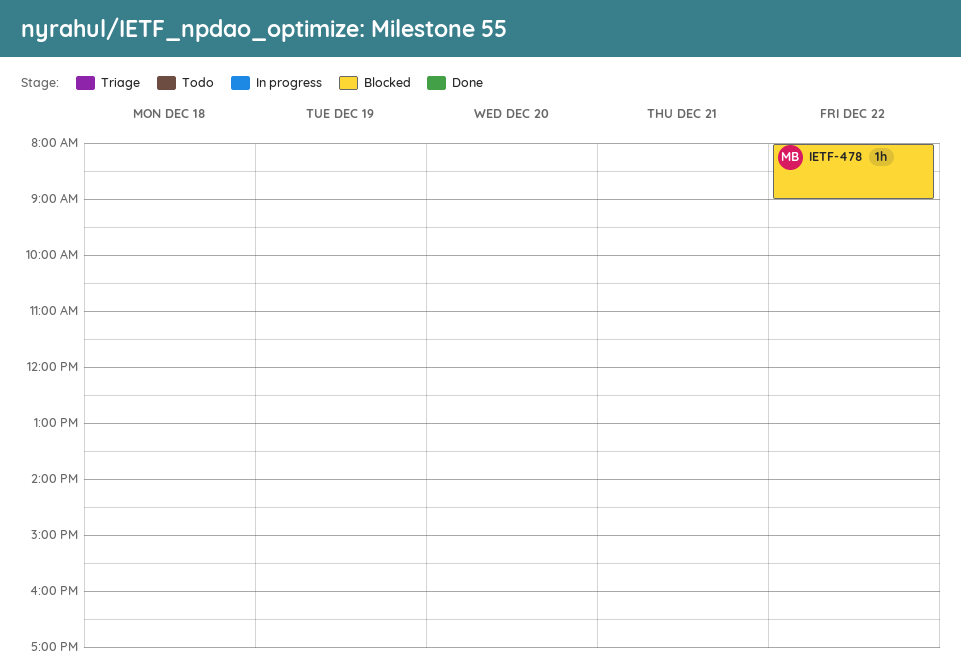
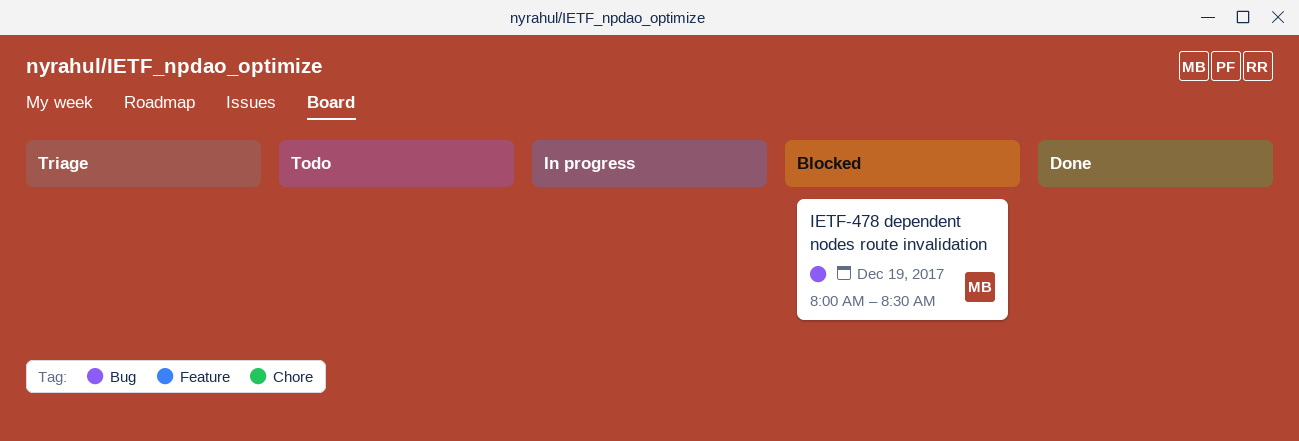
IETF-478, day: Dec 22 -> Dec 19
IETF-478, ends: 09:00 -> 08:30

